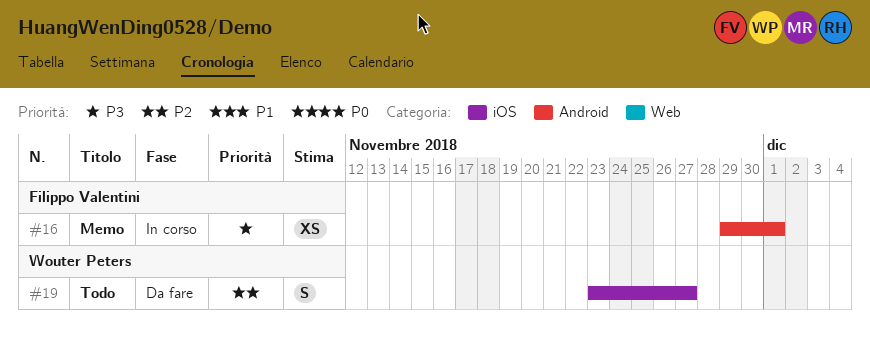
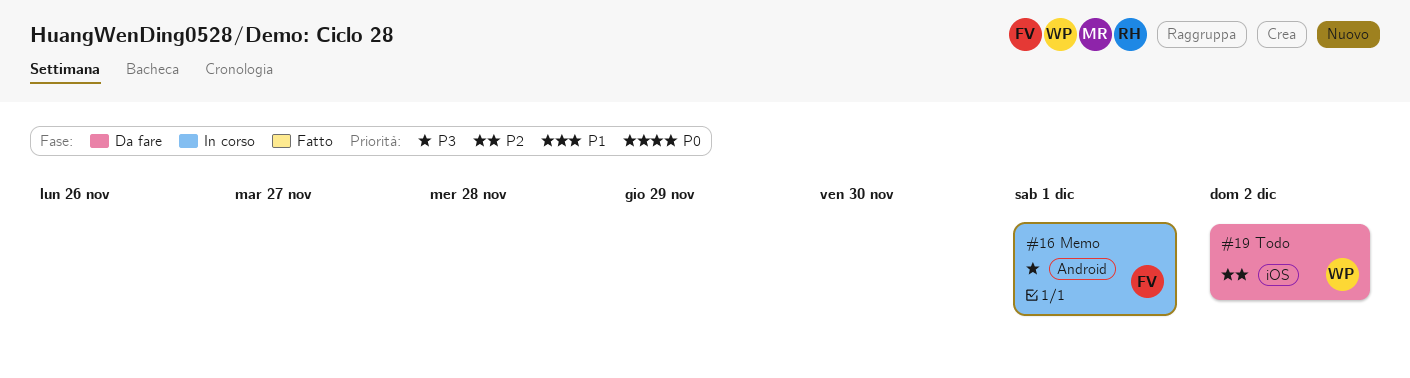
#19, due: Nov 27 -> Dec 2

